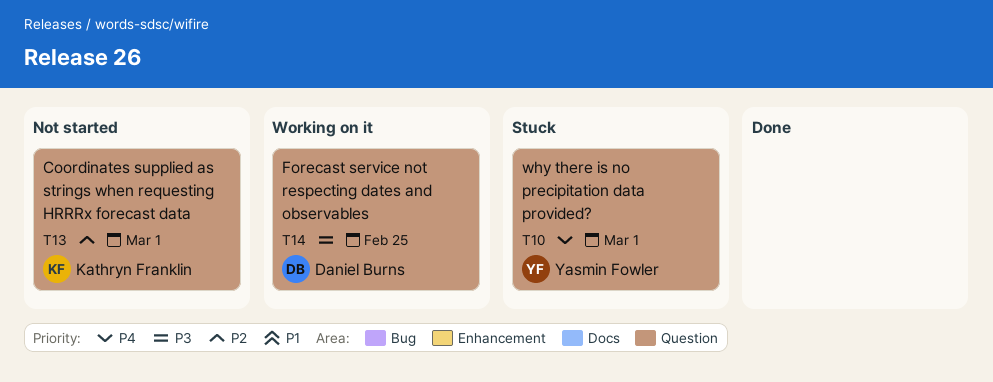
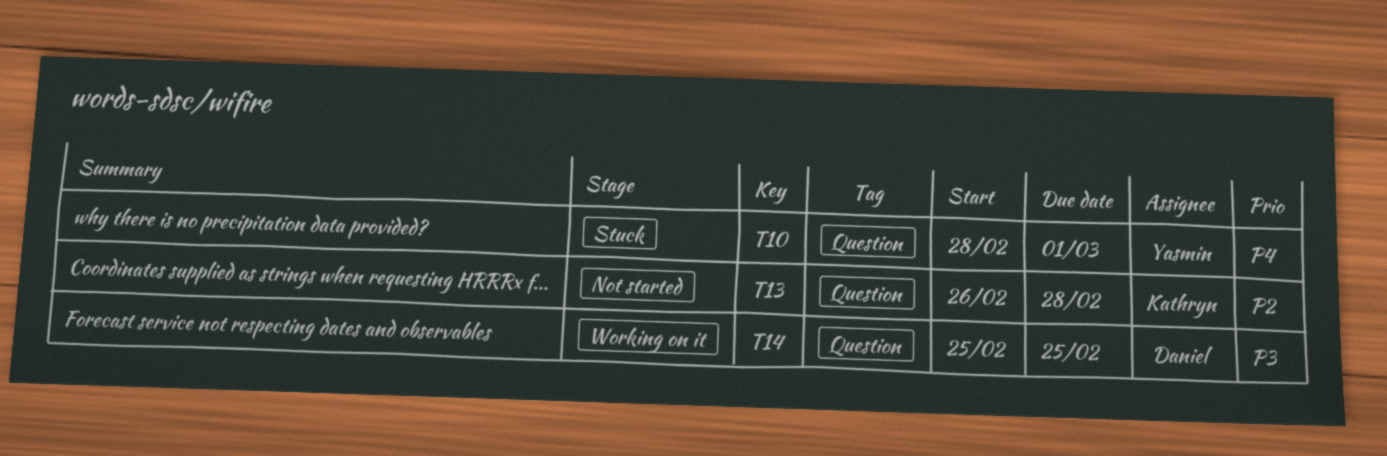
T13, due: Mar 1 -> Feb 28

